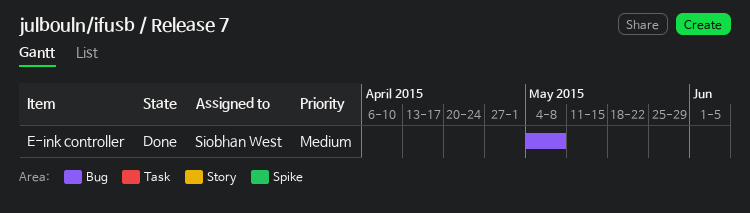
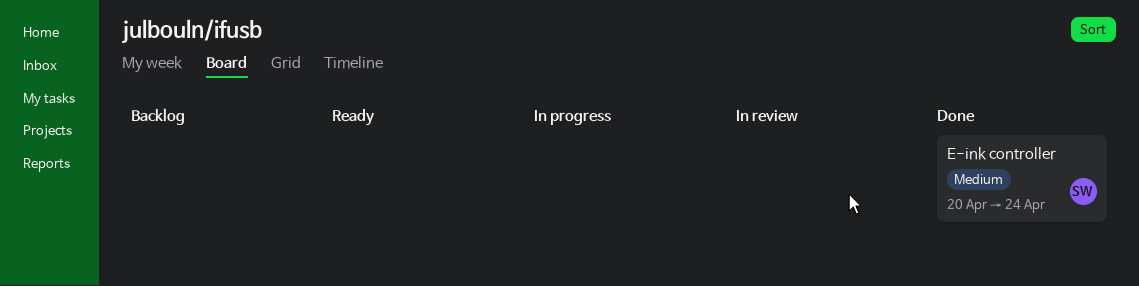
E-ink controller, start: May 4 -> Apr 20
E-ink controller, due: May 8 -> Apr 24

